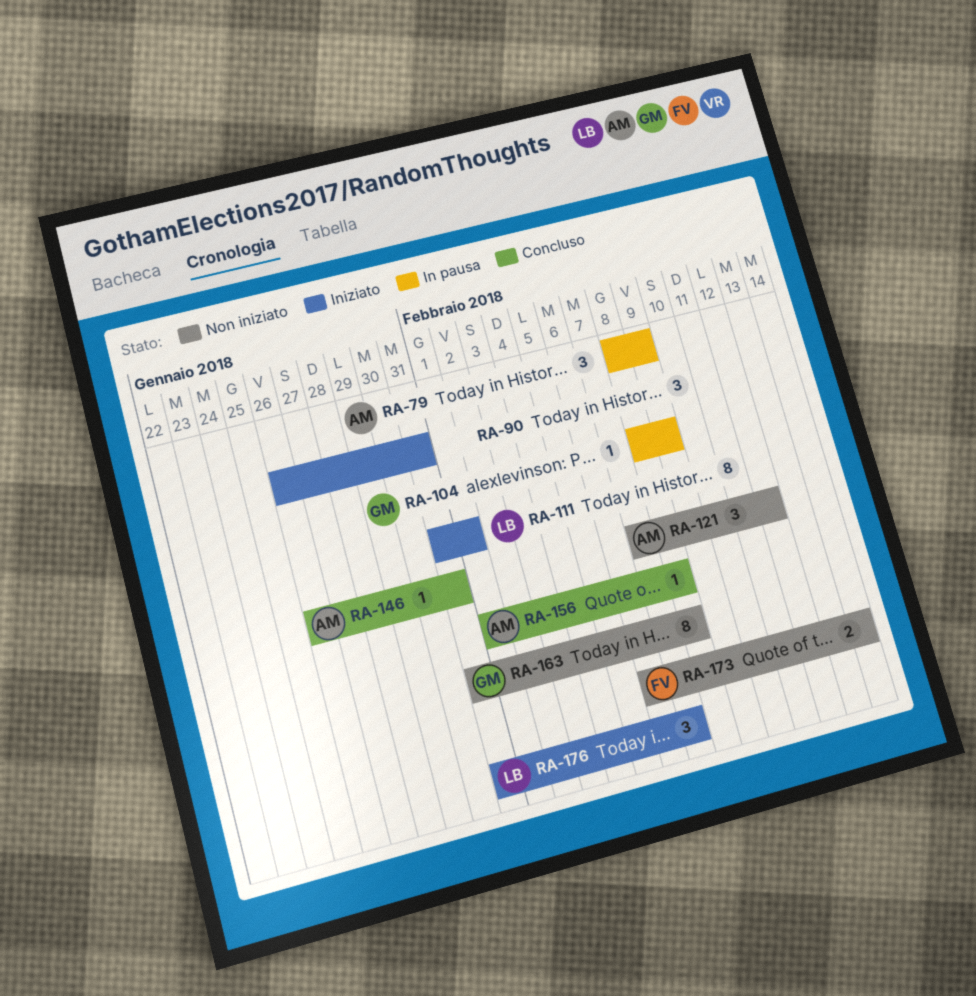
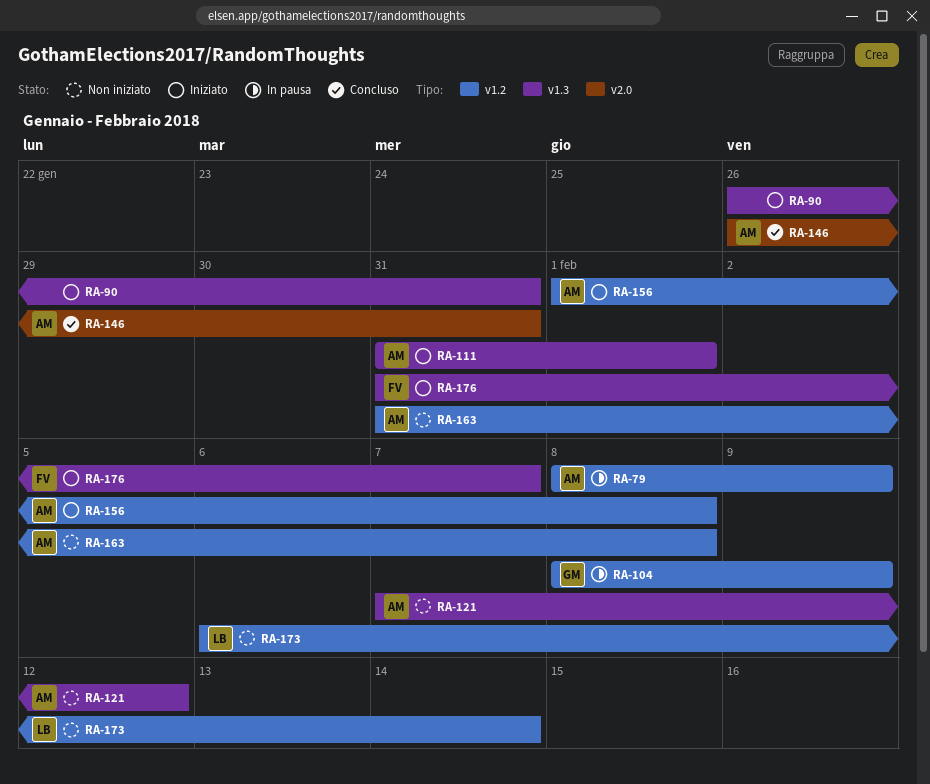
RA-111, owner: LB -> AM
RA-156, status: Concluso -> Iniziato
RA-163, owner: GM -> AM
RA-173, owner: FV -> LB
RA-176, owner: LB -> FV

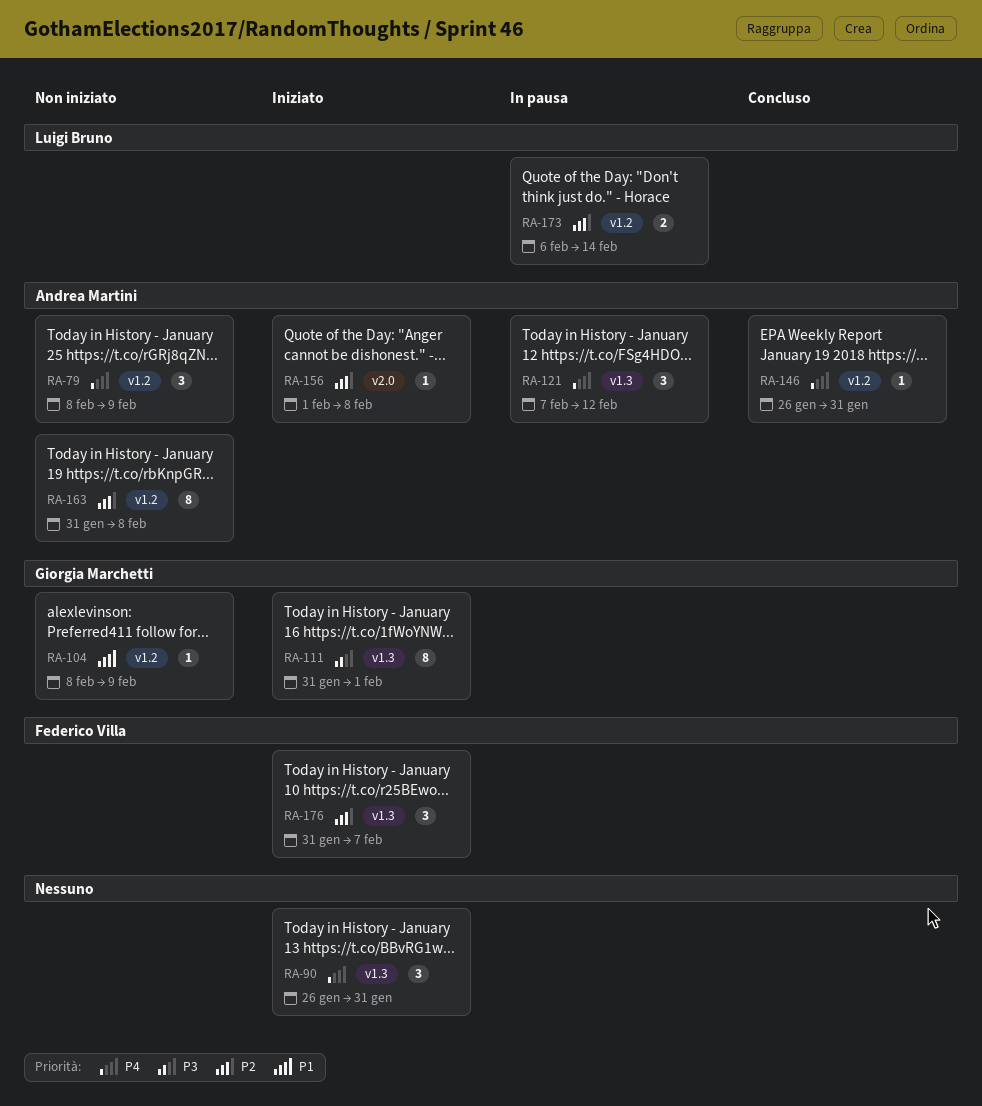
RA-79, status: In pausa -> Non iniziato
RA-104, status: In pausa -> Non iniziato
RA-111, owner: Andrea Martini -> Giorgia Marchetti
RA-121, status: Non iniziato -> In pausa
RA-146, label: v2.0 -> v1.2
RA-156, label: v1.2 -> v2.0
RA-173, status: Non iniziato -> In pausa

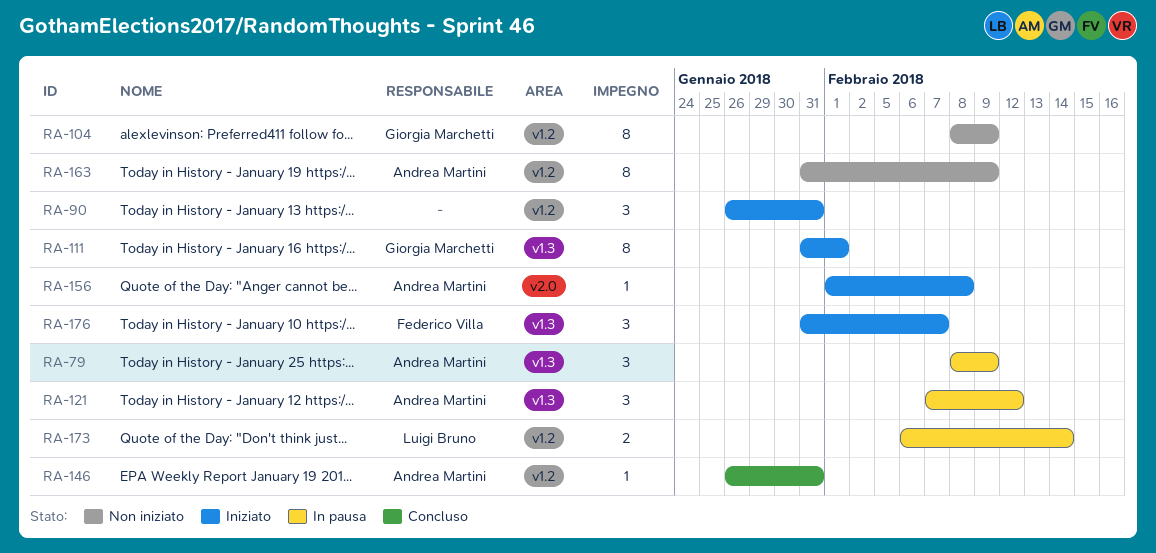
RA-79, status: Non iniziato -> In pausa
RA-79, label: v1.2 -> v1.3
RA-90, label: v1.3 -> v1.2
RA-104, estimate: 1 -> 8
RA-163, due: Feb 8 -> Feb 9

